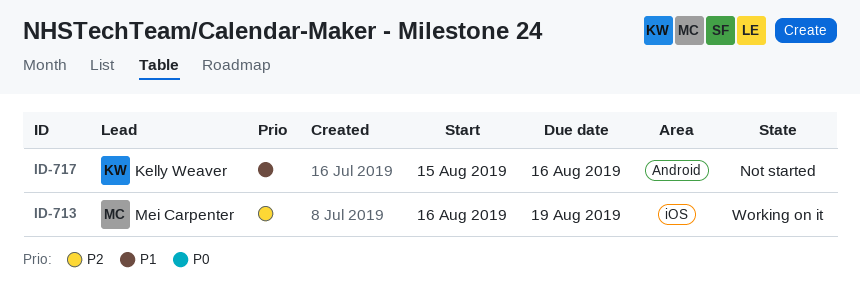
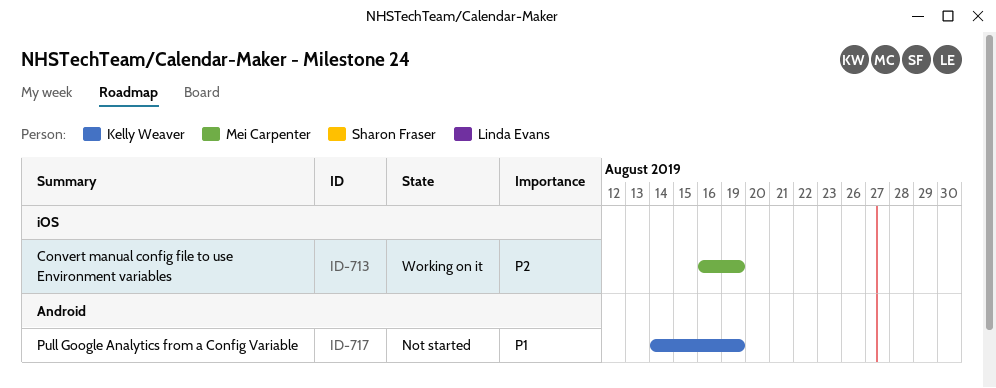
ID-717, start: Aug 15 -> Aug 14
ID-717, due: Aug 16 -> Aug 19

